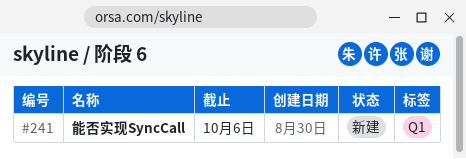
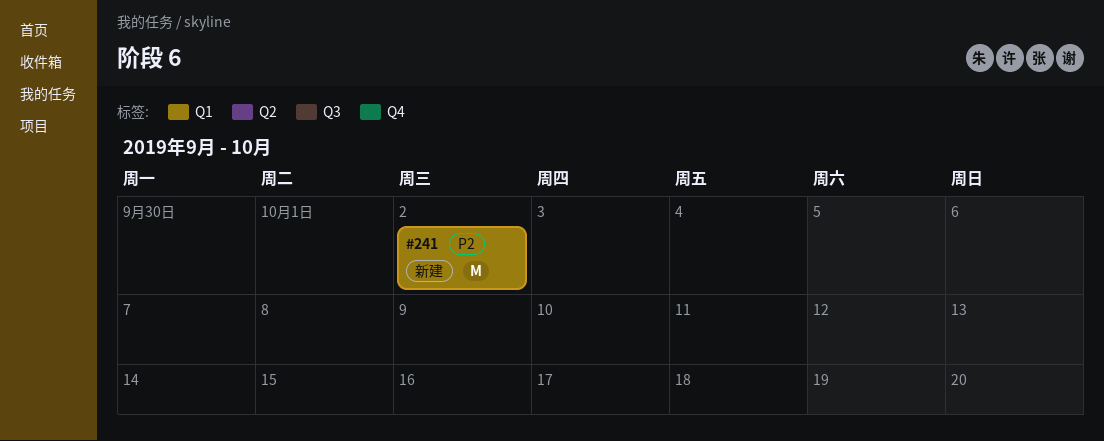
#241, due: Oct 6 -> Oct 2

